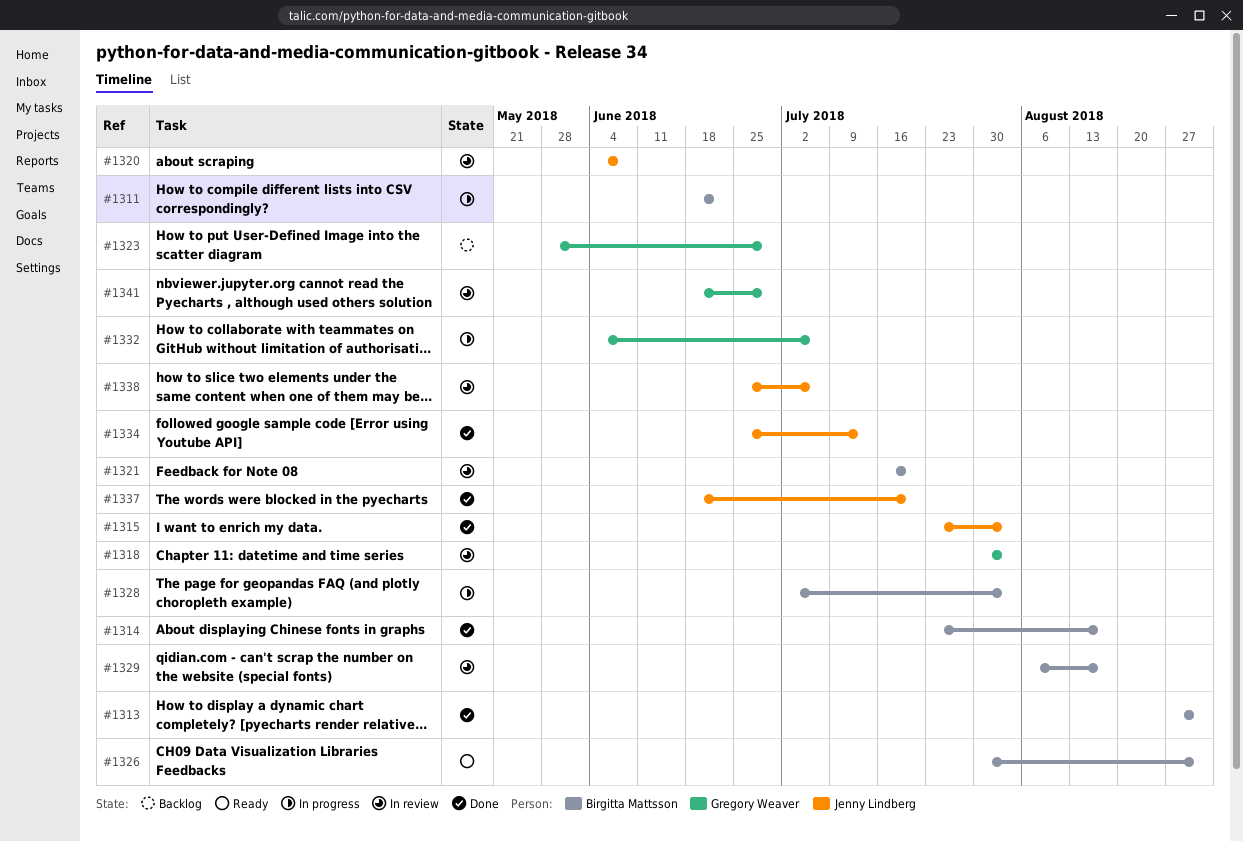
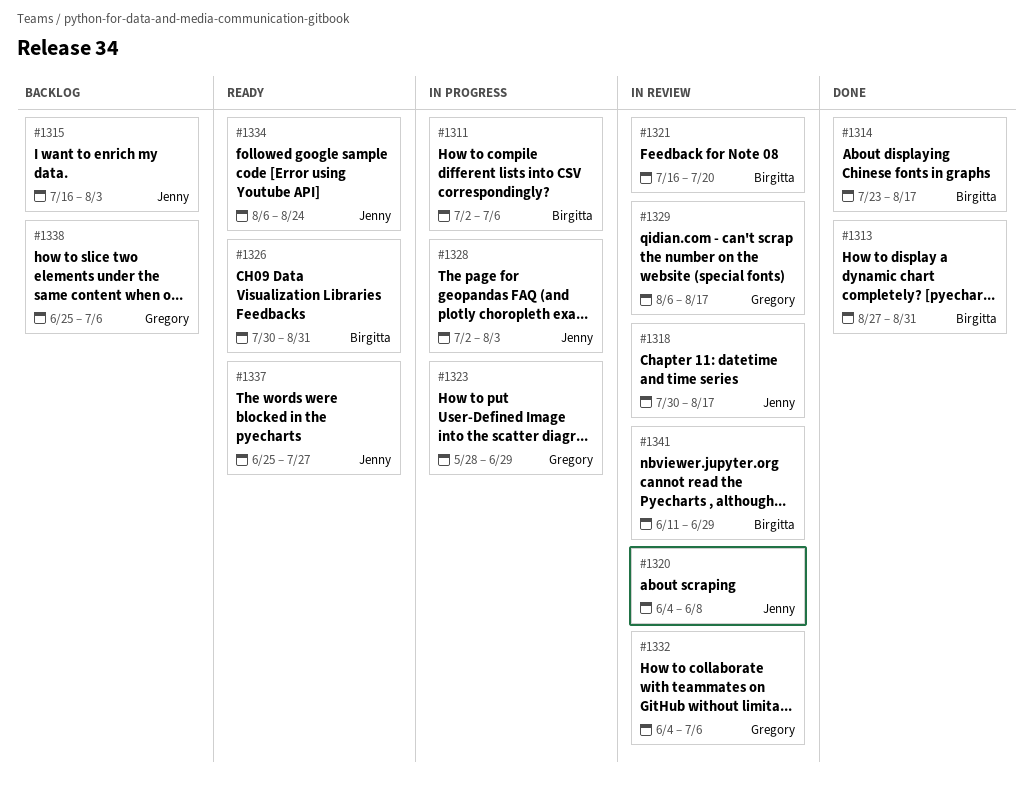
#1311, start: Jun 18 -> Jul 2
#1311, due: Jun 22 -> Jul 6
#1315, status: Done -> Backlog
#1315, start: Jul 23 -> Jul 16
#1318, owner: Gregory Weaver -> Jenny Lindberg
#1318, due: Aug 3 -> Aug 17
#1323, status: Backlog -> In progress
#1328, owner: Birgitta Mattsson -> Jenny Lindberg
#1329, owner: Birgitta Mattsson -> Gregory Weaver
#1332, status: In progress -> In review
#1334, status: Done -> Ready
#1334, start: Jun 25 -> Aug 6
#1334, due: Jul 13 -> Aug 24
#1337, status: Done -> Ready
#1337, start: Jun 18 -> Jun 25
#1337, due: Jul 20 -> Jul 27
#1338, status: In review -> Backlog
#1338, owner: Jenny Lindberg -> Gregory Weaver
#1341, owner: Gregory Weaver -> Birgitta Mattsson
#1341, start: Jun 18 -> Jun 11

